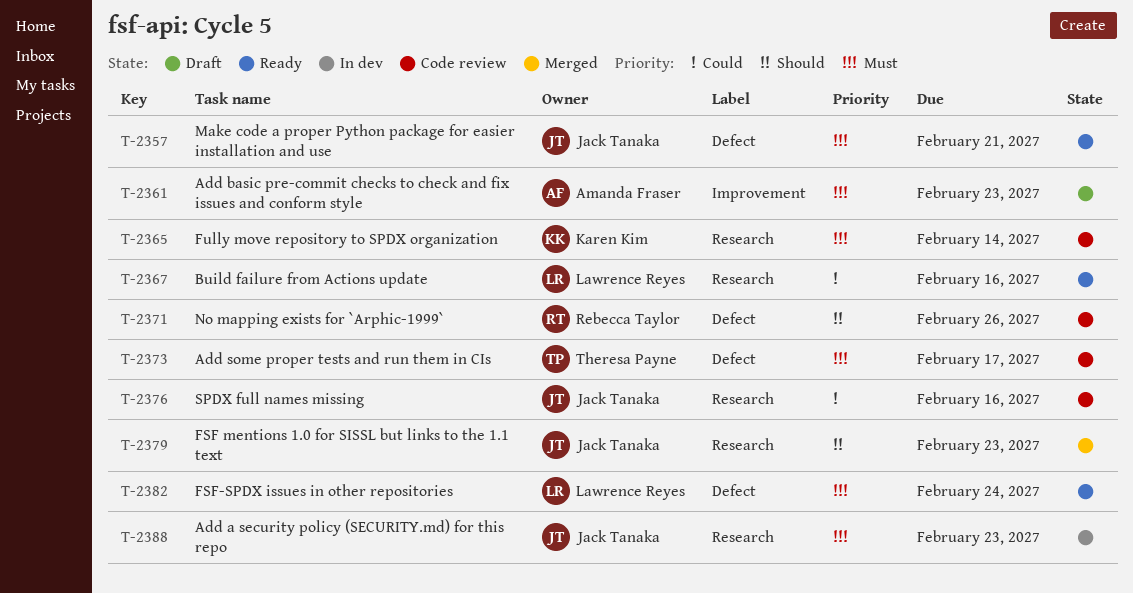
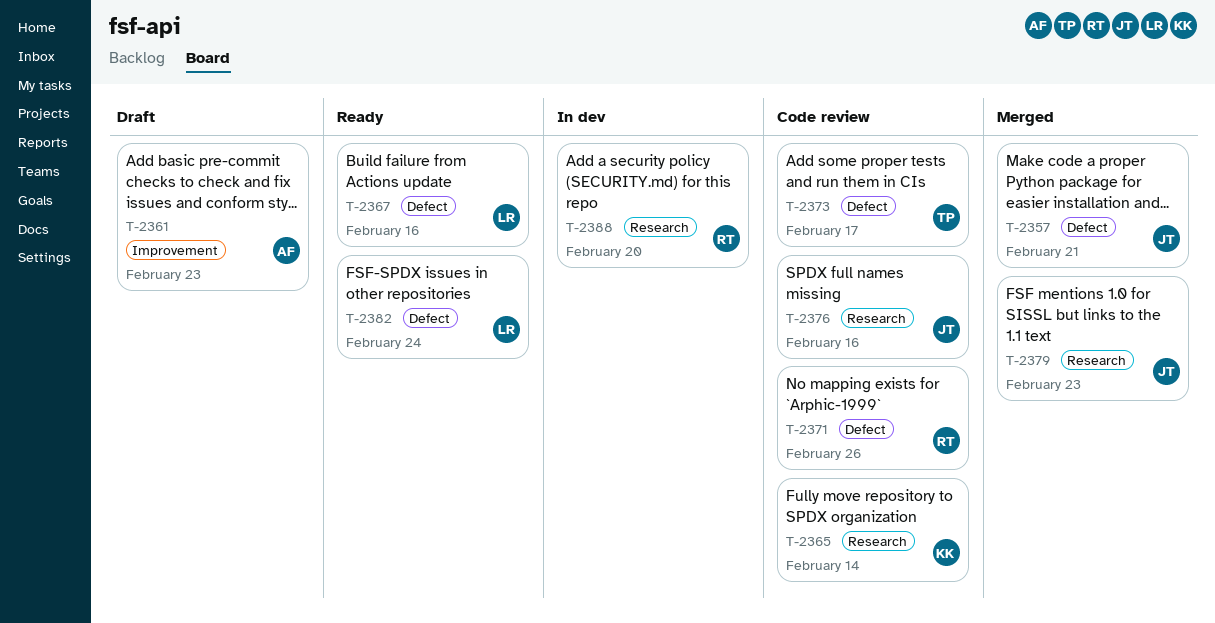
T-2357, status: Ready -> Merged
T-2367, label: Research -> Defect
T-2388, owner: Jack Tanaka -> Rebecca Taylor
T-2388, due: Feb 23 -> Feb 20

